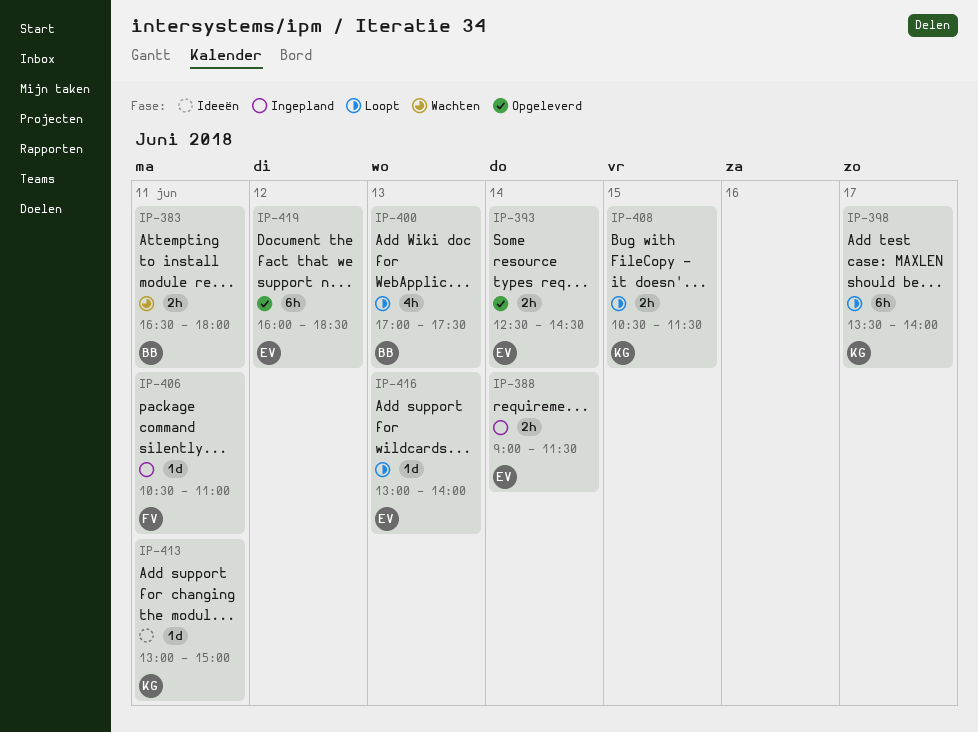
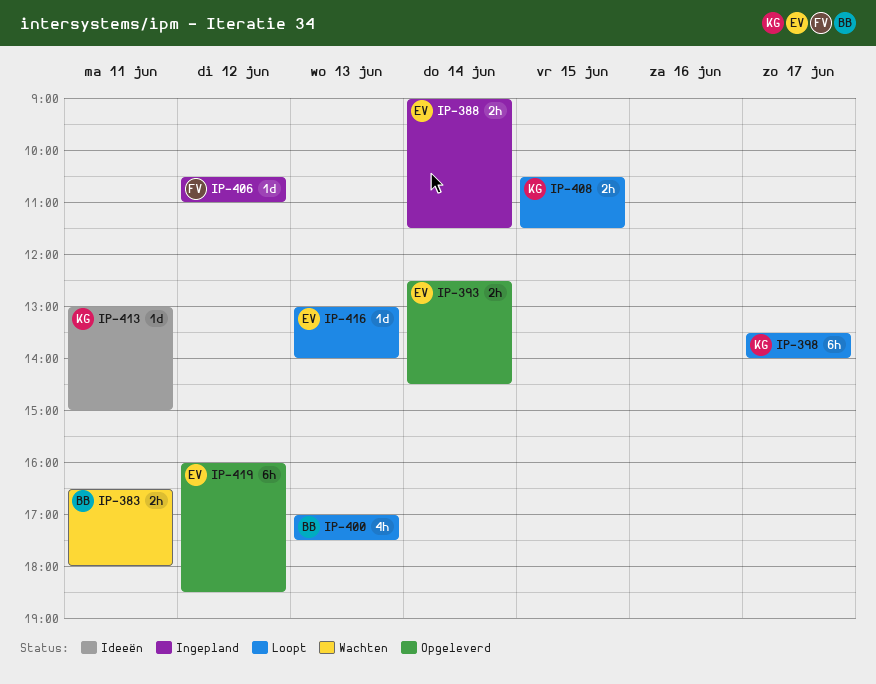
IP-406, day: Jun 11 -> Jun 12

